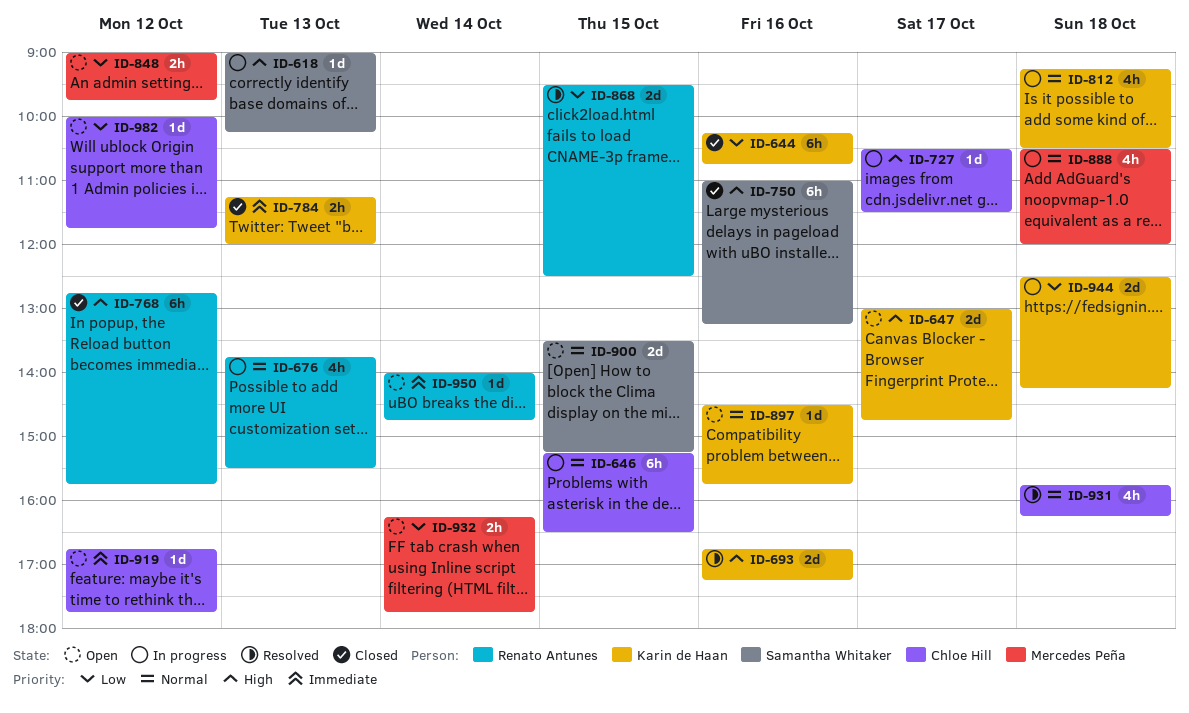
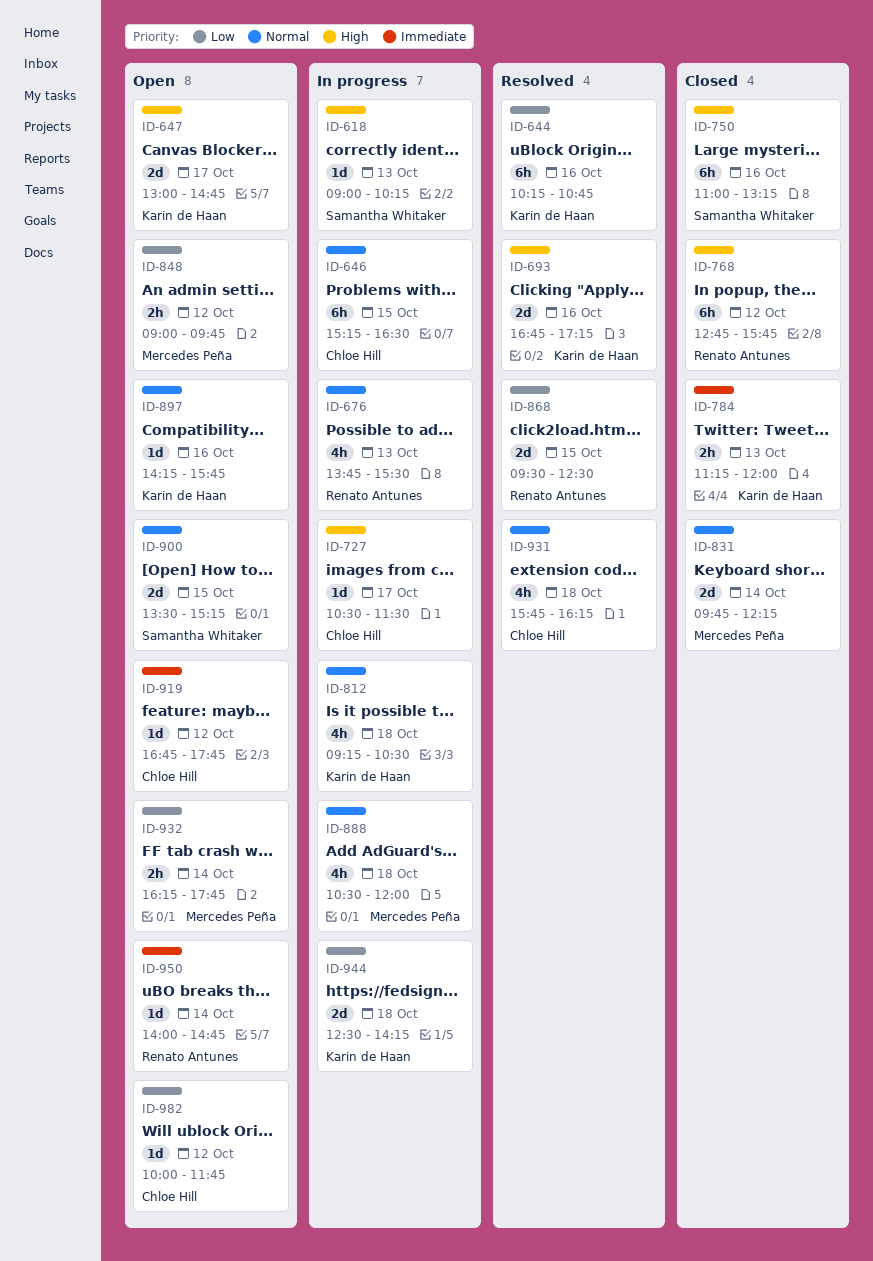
ID-644, status: Closed -> Resolved
ID-831: none -> present
ID-897, begins: 14:30 -> 14:15

